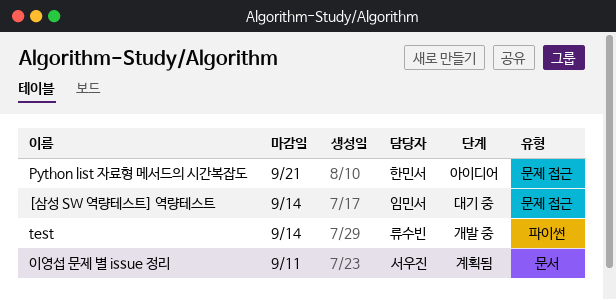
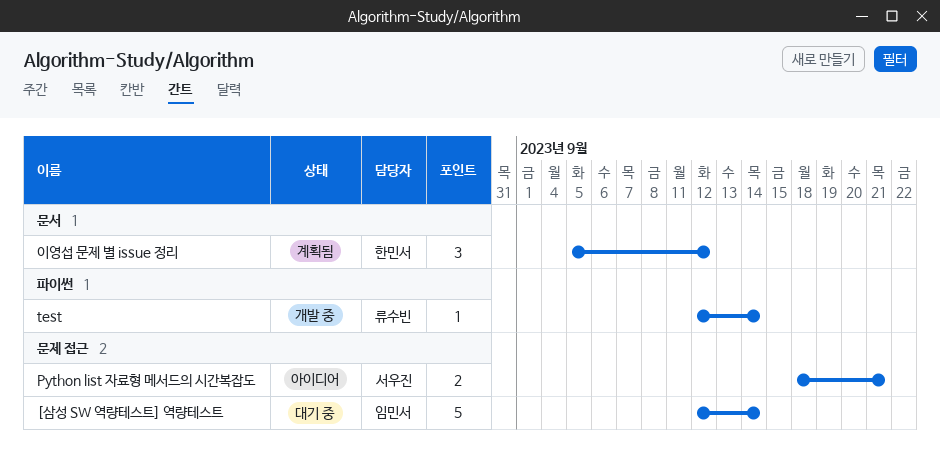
Python list 자료형 메서드의 시간복잡도, owner: 한민서 -> 서우진
이영섭 문제 별 issue 정리, owner: 서우진 -> 한민서
이영섭 문제 별 issue 정리, due: Sep 11 -> Sep 12

